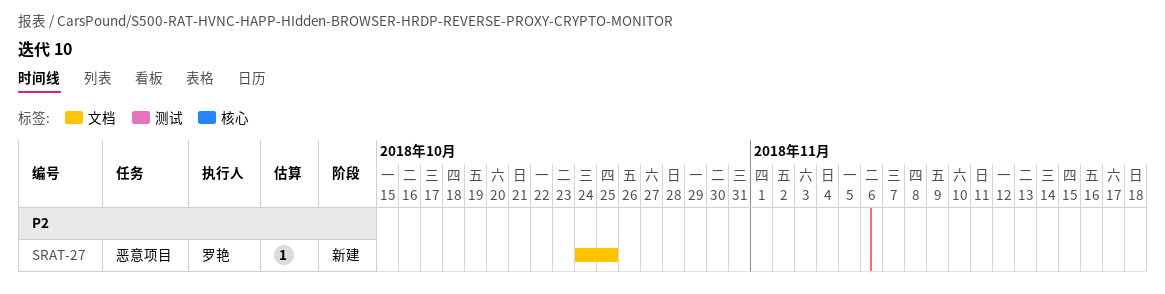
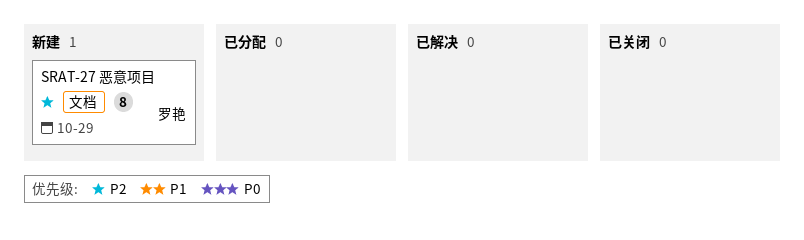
SRAT-27, estimate: 1 -> 8
SRAT-27, due: Oct 25 -> Oct 29

